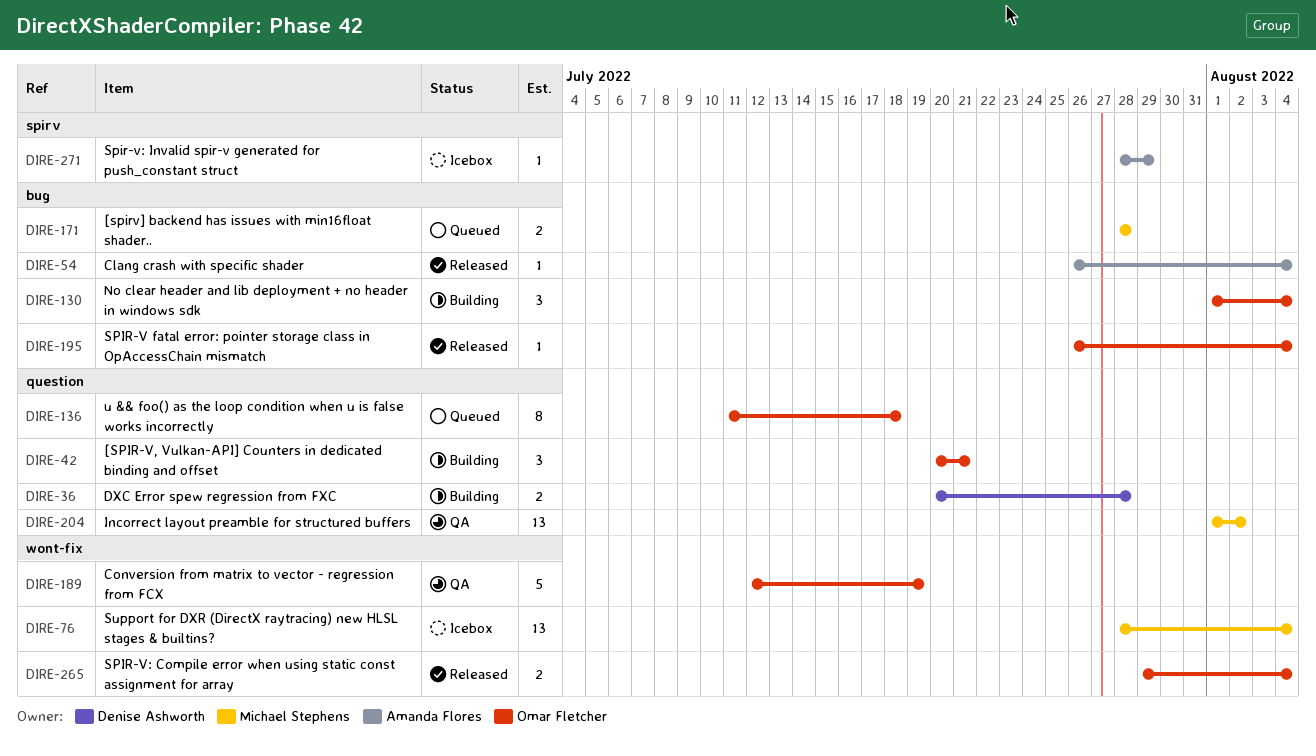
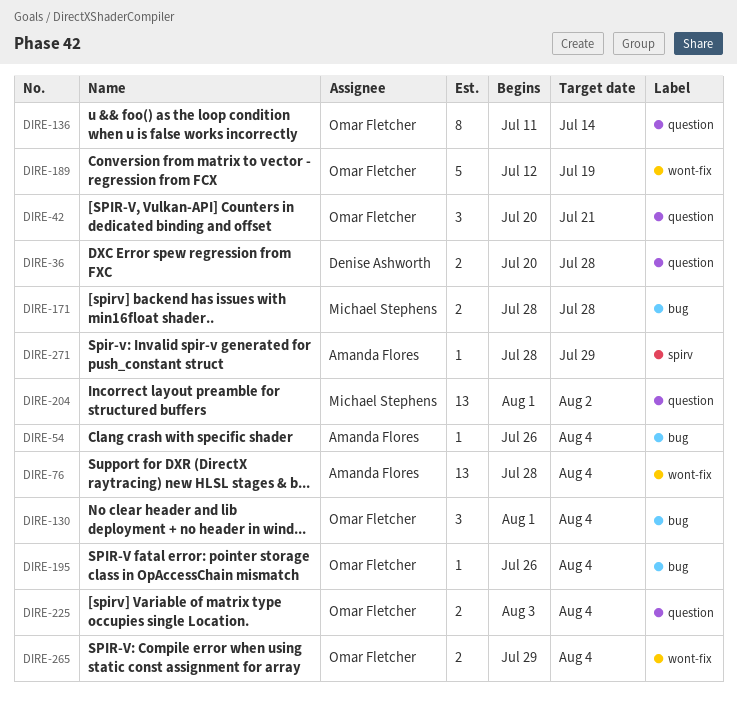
DIRE-76, owner: Michael Stephens -> Amanda Flores
DIRE-136, due: Jul 18 -> Jul 14
DIRE-225: none -> present

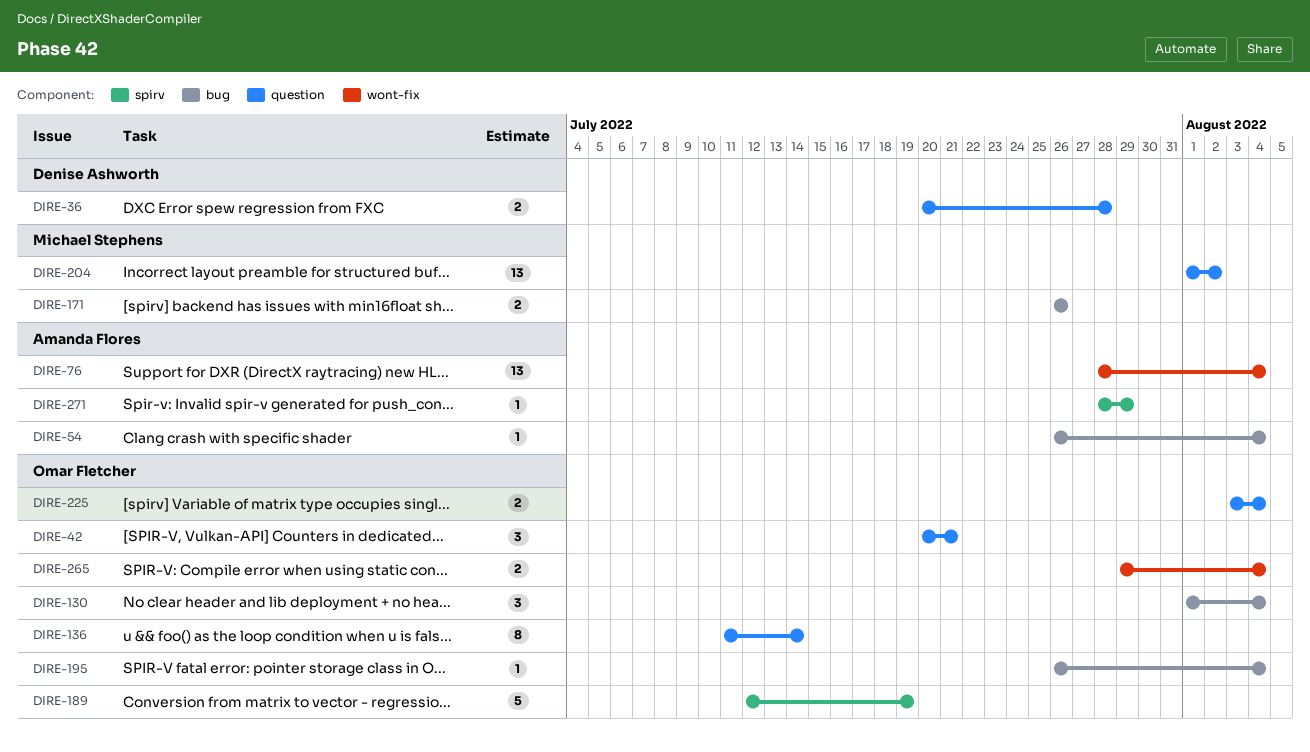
DIRE-171, start: Jul 28 -> Jul 26
DIRE-171, due: Jul 28 -> Jul 26
DIRE-189, label: wont-fix -> spirv

